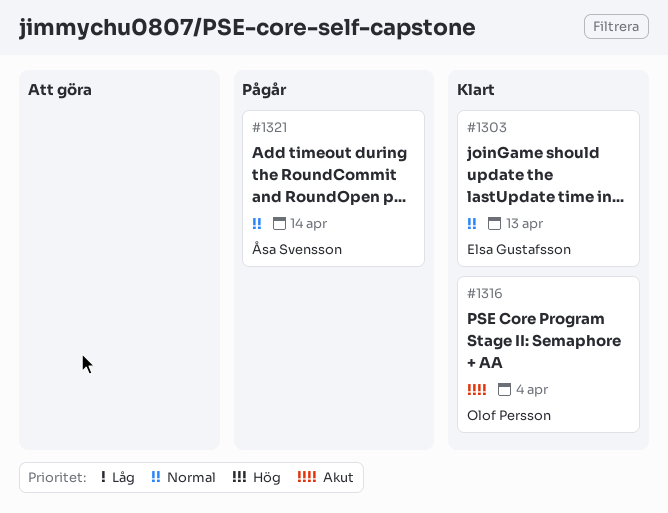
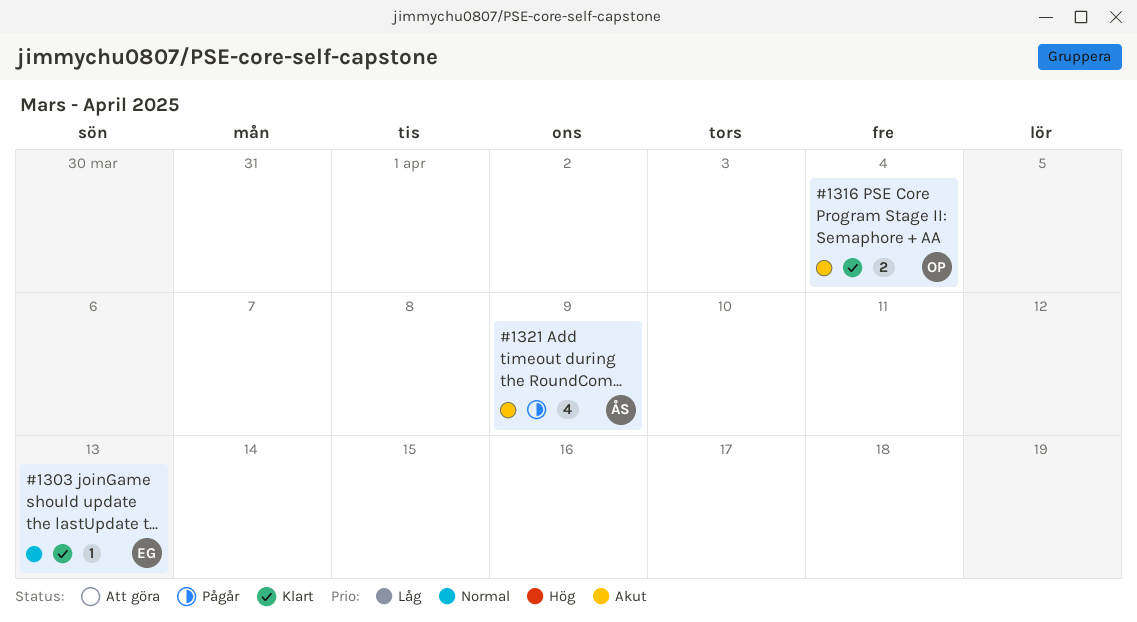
#1321, priority: Normal -> Akut
#1321, due: Apr 14 -> Apr 9

